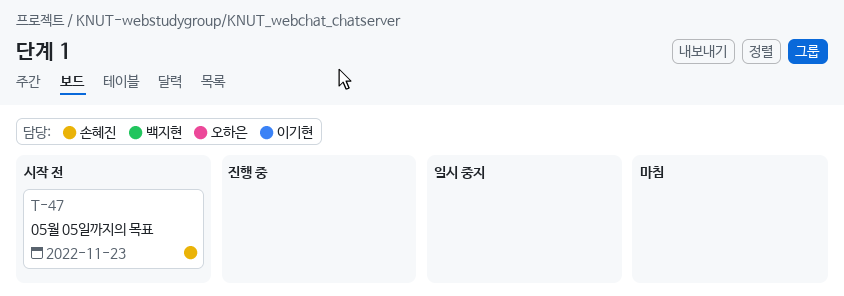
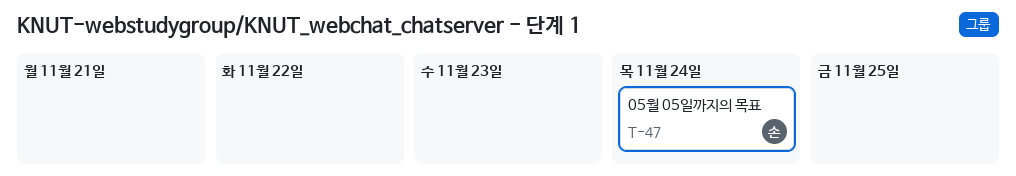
T-47, due: Nov 23 -> Nov 24

